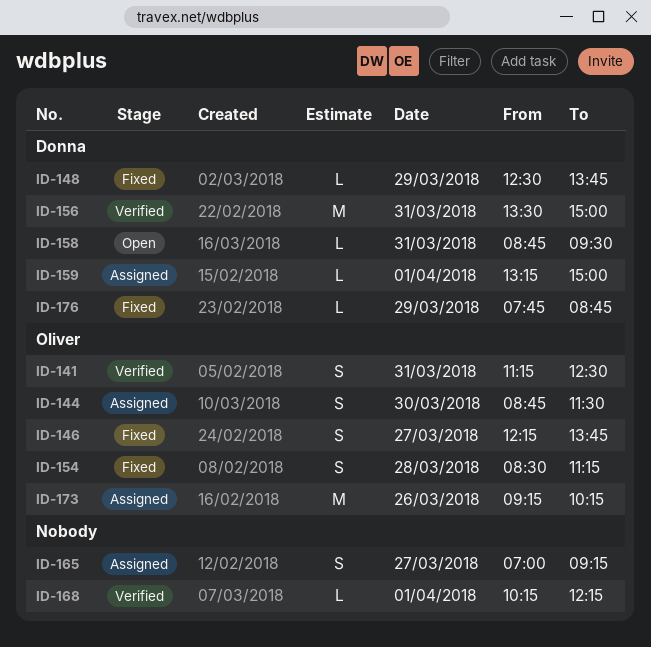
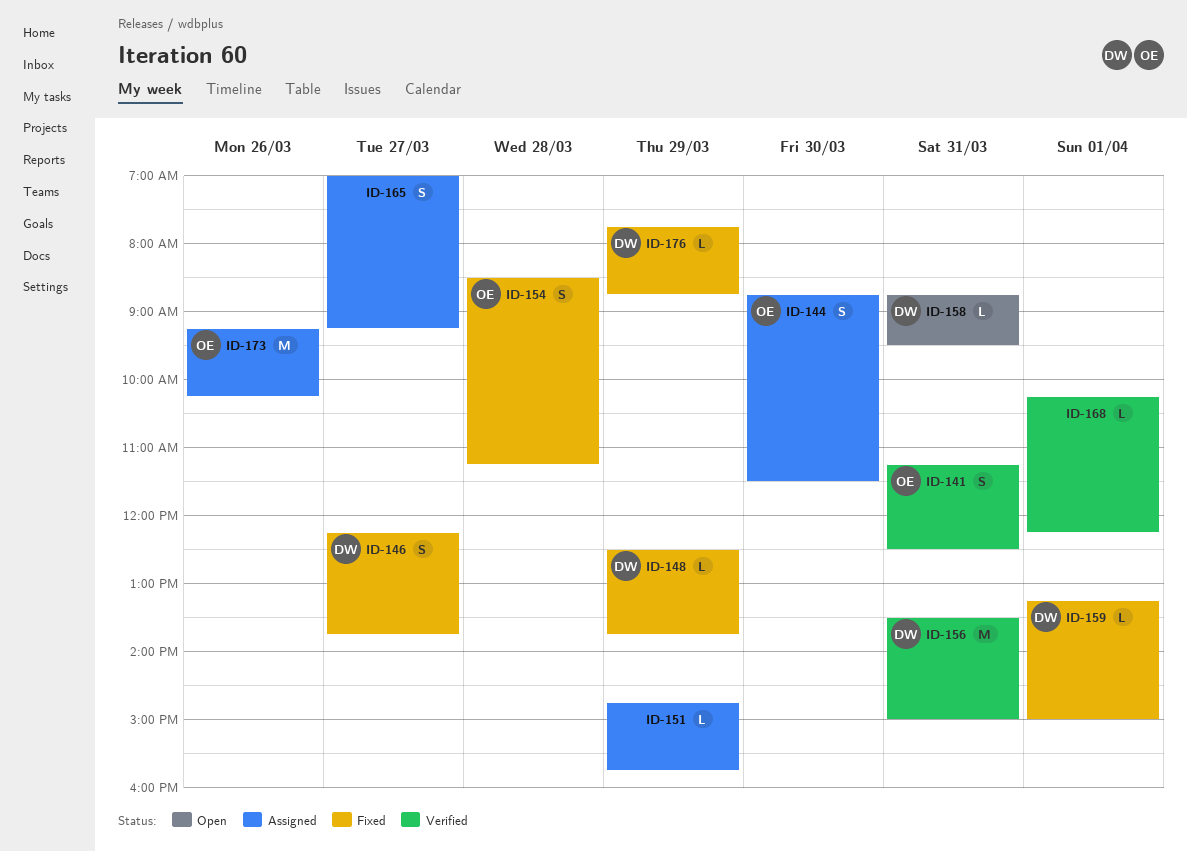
ID-146, owner: Oliver -> Donna
ID-151: none -> present
ID-159, status: Assigned -> Fixed

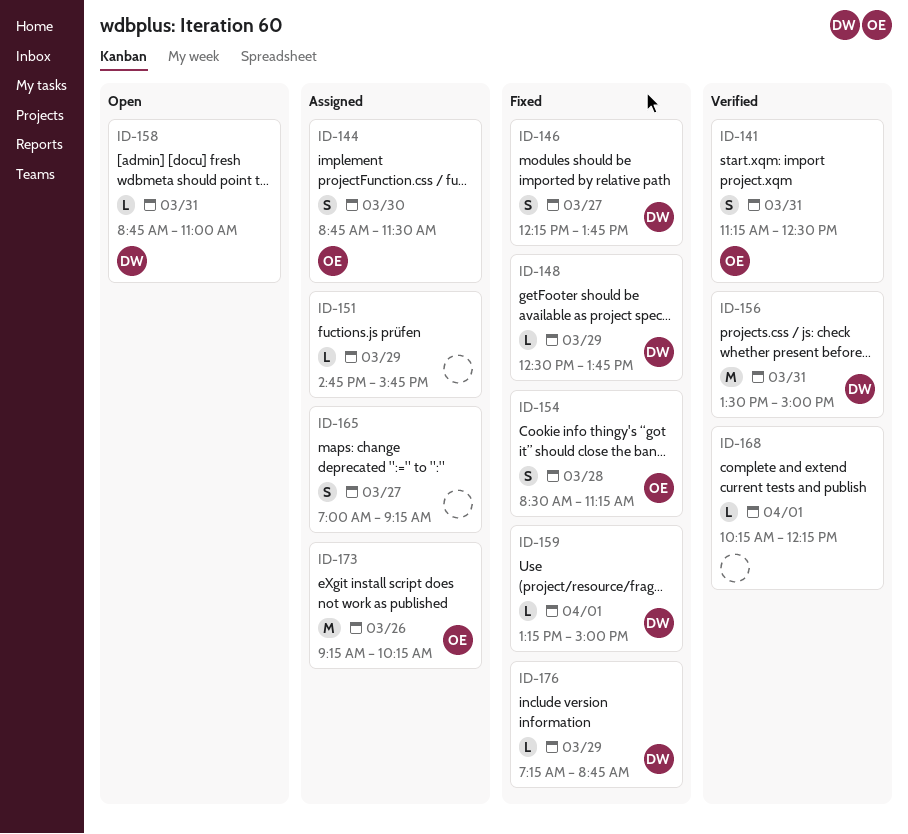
ID-158, ends: 09:30 -> 11:00
ID-176, begins: 07:45 -> 07:15

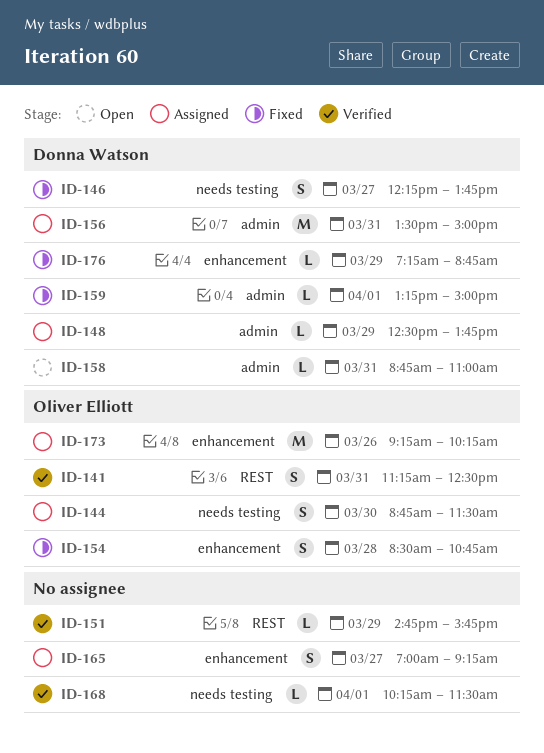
ID-148, status: Fixed -> Assigned
ID-151, status: Assigned -> Verified
ID-154, ends: 11:15 -> 10:45
ID-156, status: Verified -> Assigned
ID-168, ends: 12:15 -> 11:30

